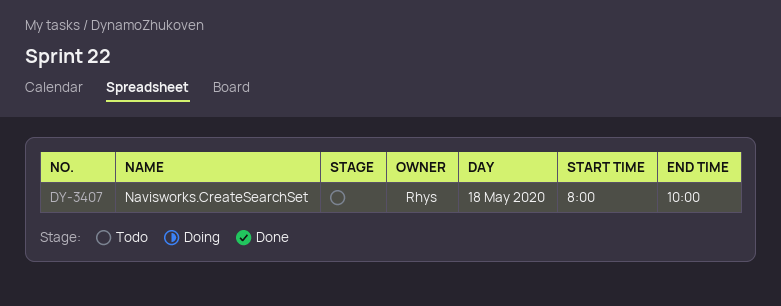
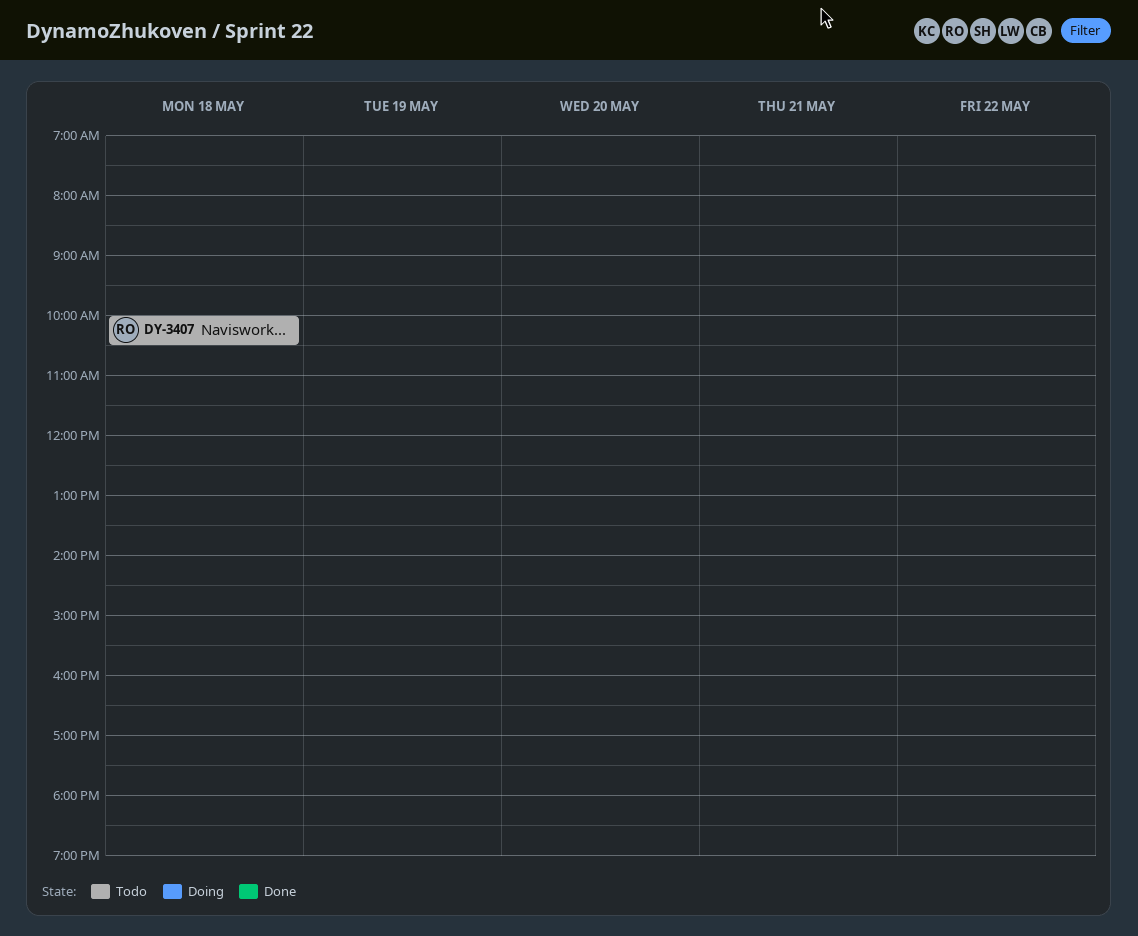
DY-3407, begins: 08:00 -> 10:00
DY-3407, ends: 10:00 -> 10:30

